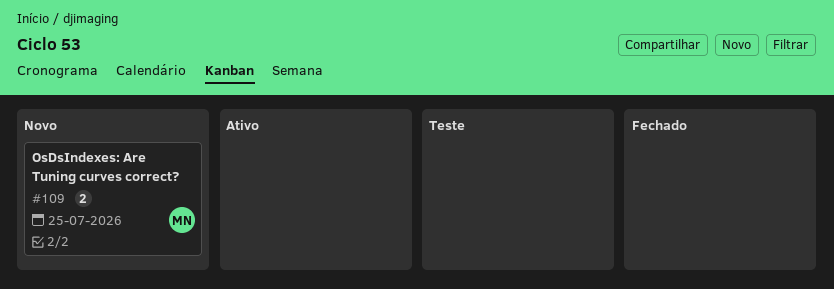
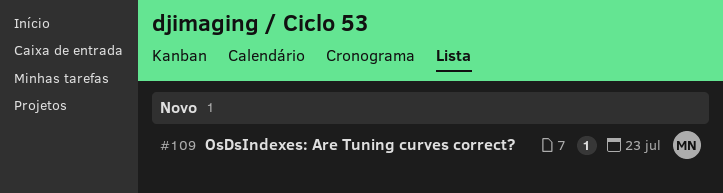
#109, estimate: 2 -> 1
#109, due: Jul 25 -> Jul 23

